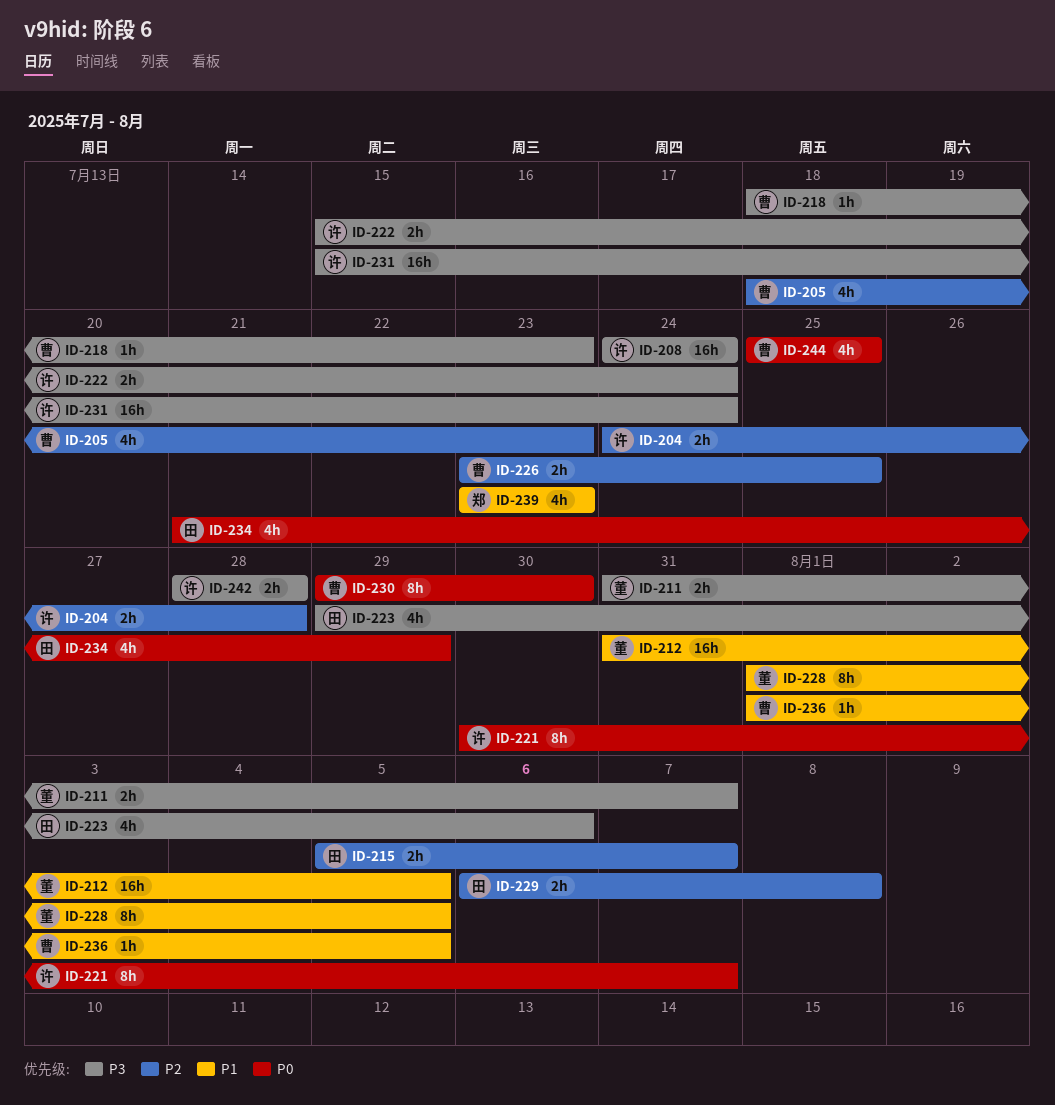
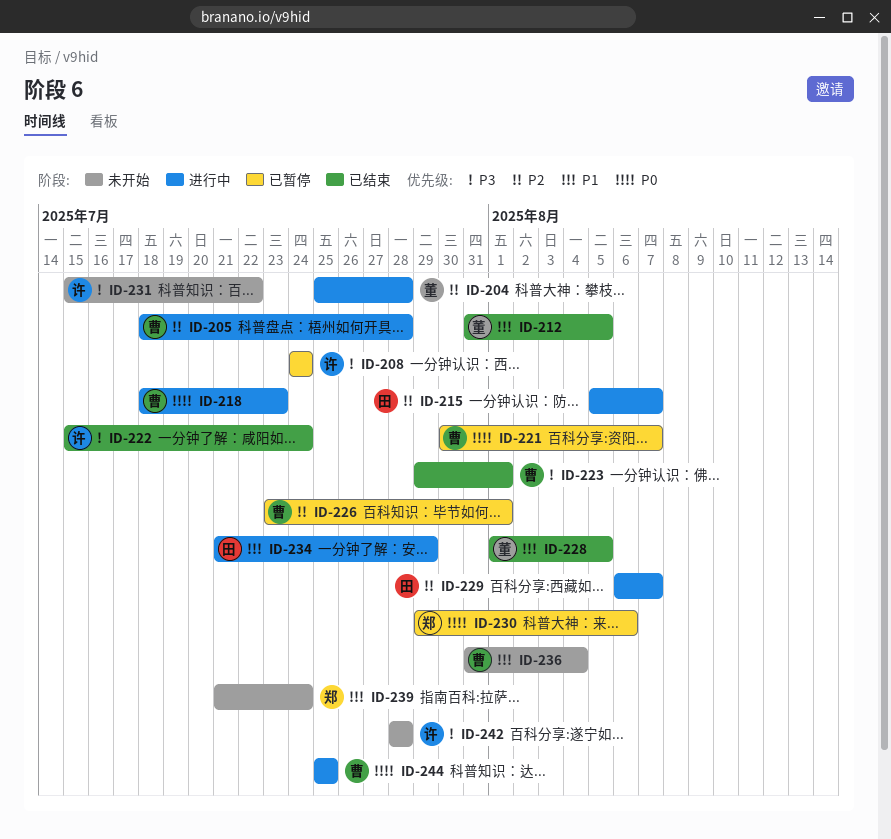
ID-204, owner: 许 -> 董
ID-204, start: Jul 24 -> Jul 25
ID-205, due: Jul 23 -> Jul 28
ID-211: present -> none
ID-218, priority: P3 -> P0
ID-221, owner: 许 -> 曹
ID-223, owner: 田 -> 曹
ID-223, due: Aug 6 -> Aug 1
ID-226, due: Jul 25 -> Aug 1
ID-229, due: Aug 8 -> Aug 7
ID-230, owner: 曹 -> 郑
ID-230, due: Jul 30 -> Aug 6
ID-231, due: Jul 24 -> Jul 22
ID-234, priority: P0 -> P1
ID-236, start: Aug 1 -> Jul 31
ID-236, due: Aug 5 -> Aug 4
ID-239, start: Jul 23 -> Jul 21
ID-239, due: Jul 23 -> Jul 24

